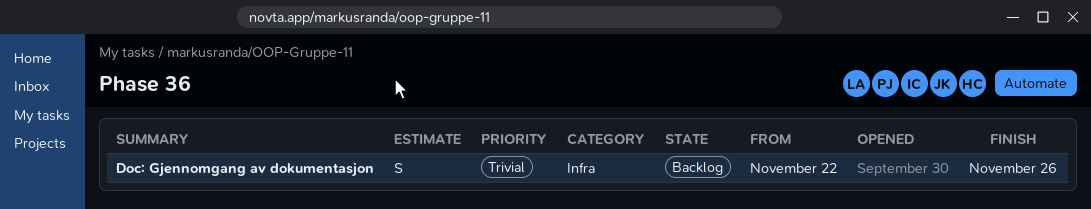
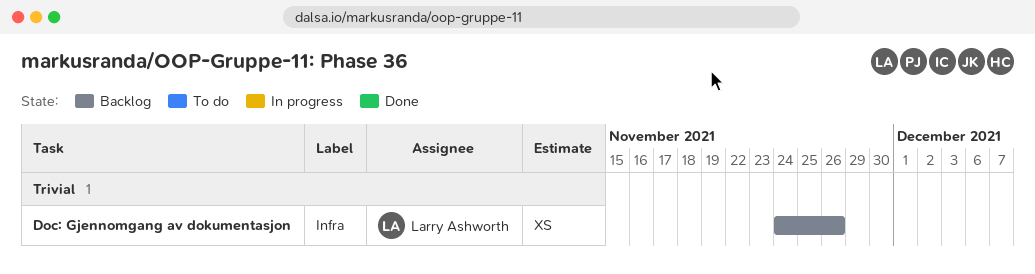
Doc: Gjennomgang av dokumentasjon, estimate: S -> XS
Doc: Gjennomgang av dokumentasjon, start: Nov 22 -> Nov 24

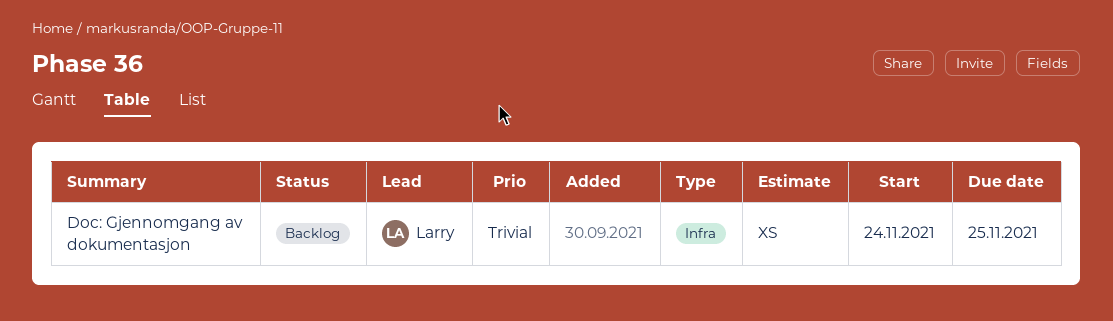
Doc: Gjennomgang av dokumentasjon, due: Nov 26 -> Nov 25

